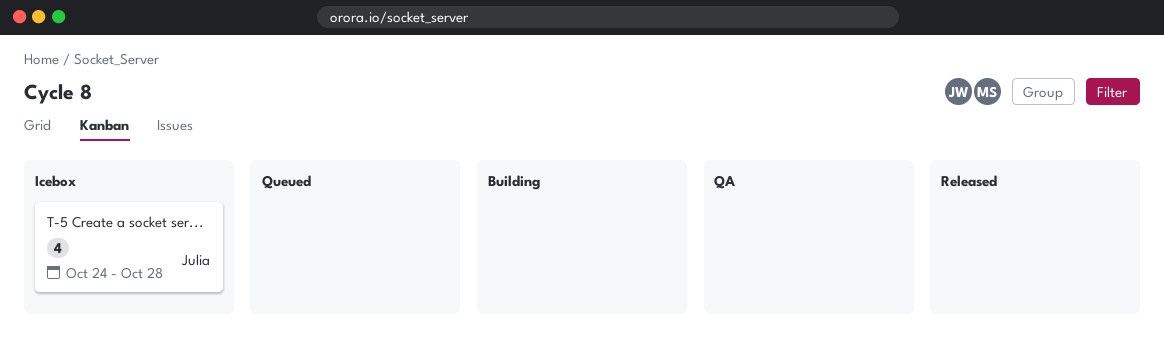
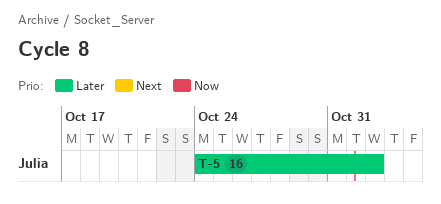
T-5, estimate: 4 -> 16
T-5, due: Oct 28 -> Nov 2

